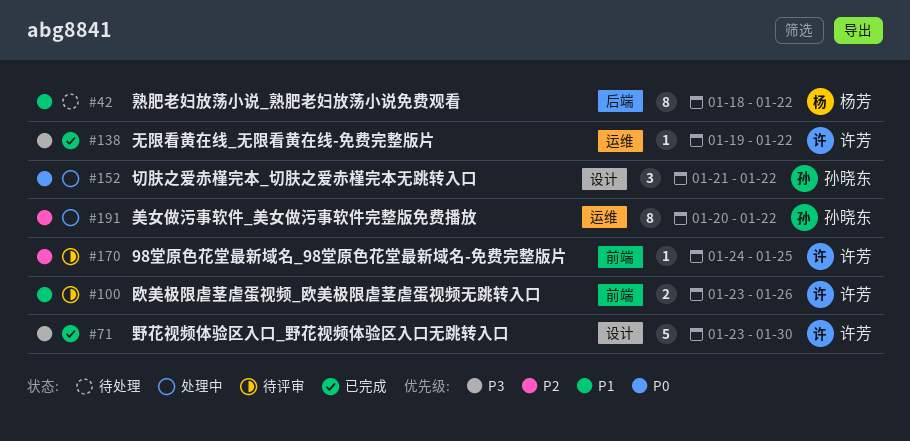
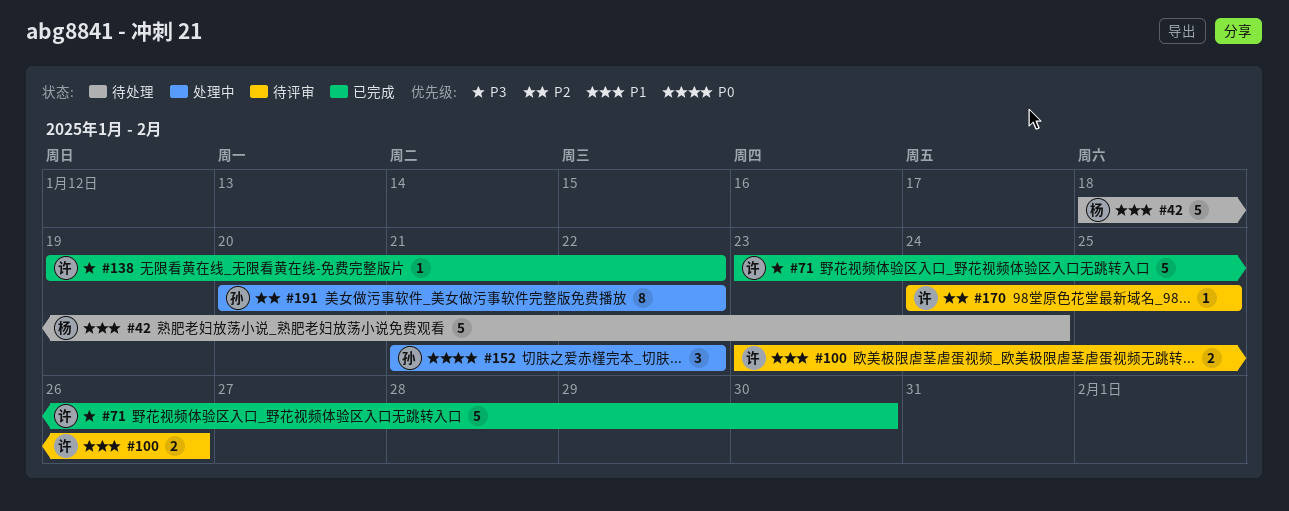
#42, estimate: 8 -> 5
#42, due: Jan 22 -> Jan 24

